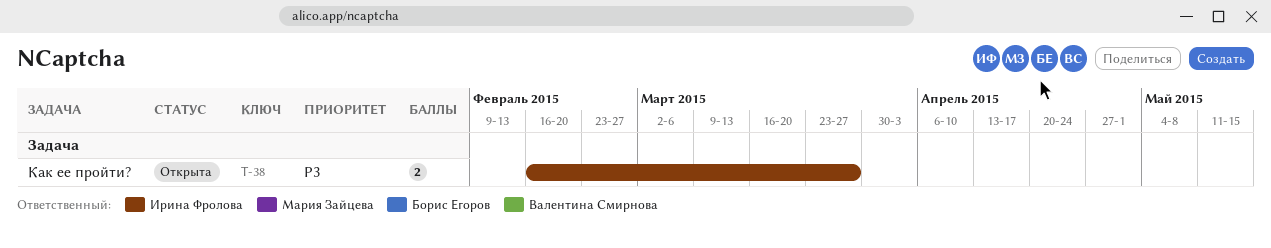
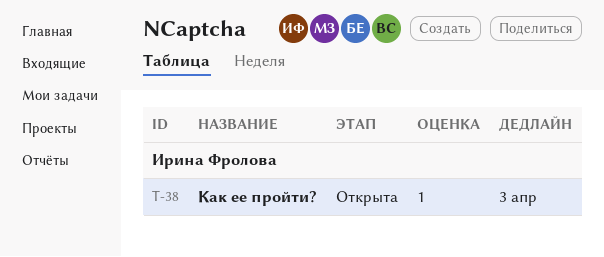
T-38, estimate: 2 -> 1
T-38, due: Mar 27 -> Apr 3

